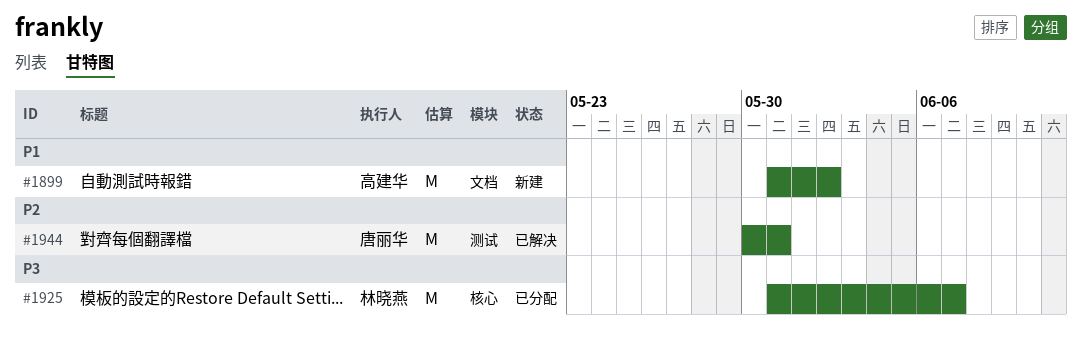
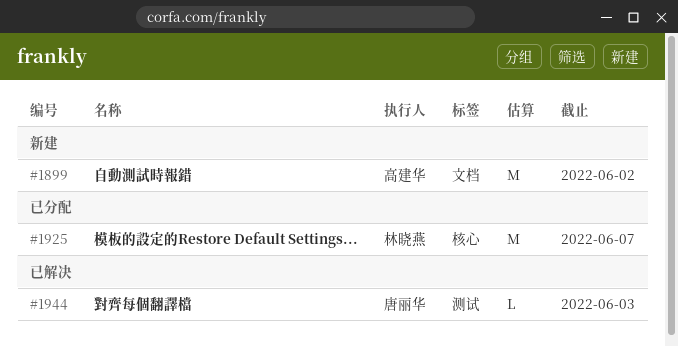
#1944, estimate: M -> L
#1944, due: May 31 -> Jun 3

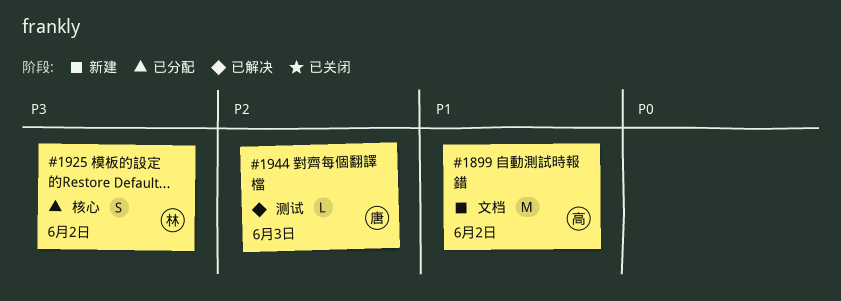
#1925, estimate: M -> S
#1925, due: Jun 7 -> Jun 2

